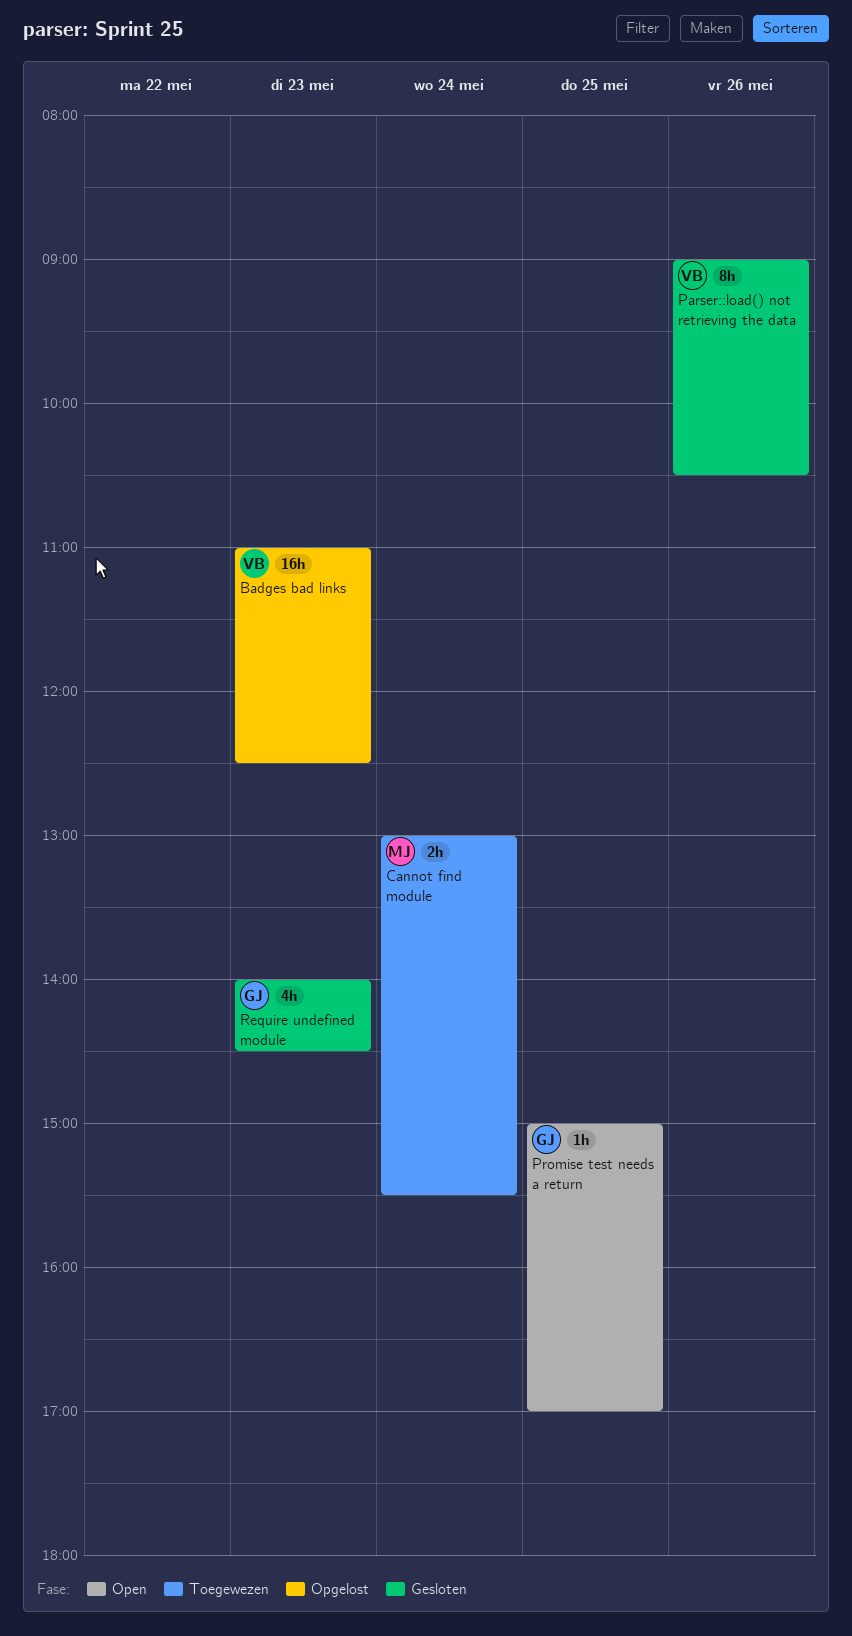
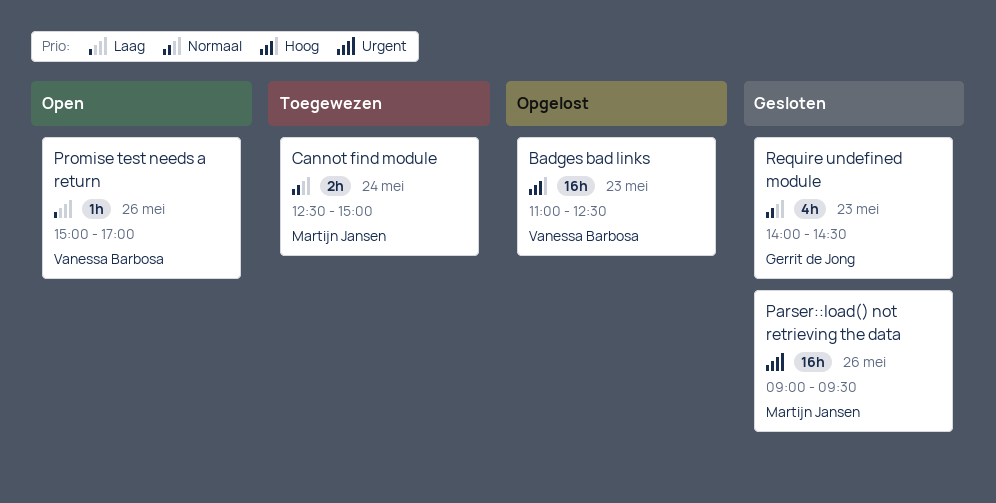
Cannot find module, begins: 13:00 -> 12:30
Cannot find module, ends: 15:30 -> 15:00
Parser::load() not retrieving the data, owner: Vanessa Barbosa -> Martijn Jansen
Parser::load() not retrieving the data, estimate: 8h -> 16h
Parser::load() not retrieving the data, ends: 10:30 -> 09:30
Promise test needs a return, owner: Gerrit de Jong -> Vanessa Barbosa
Promise test needs a return, day: May 25 -> May 26

